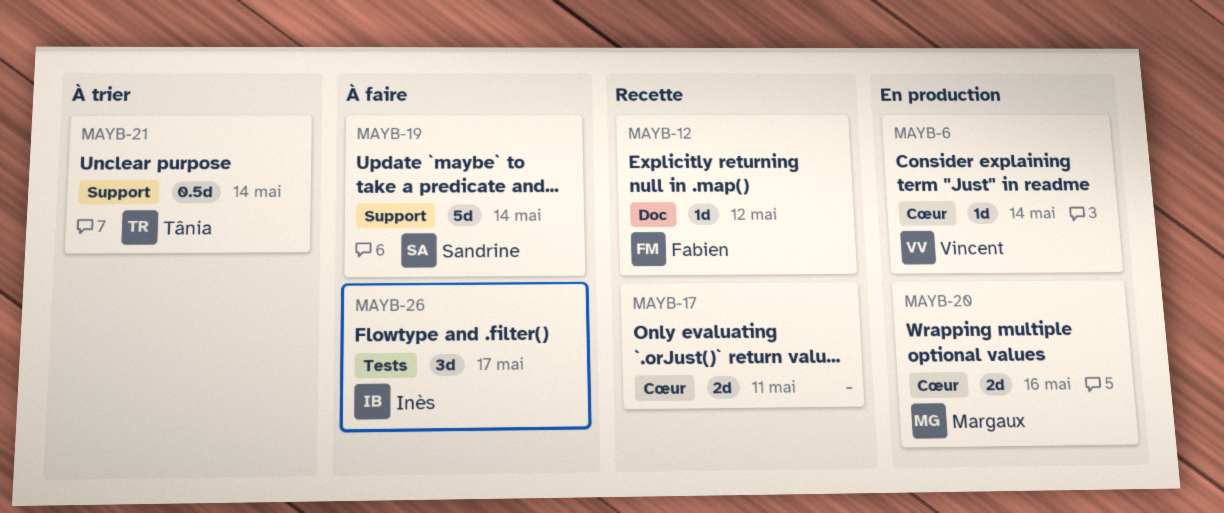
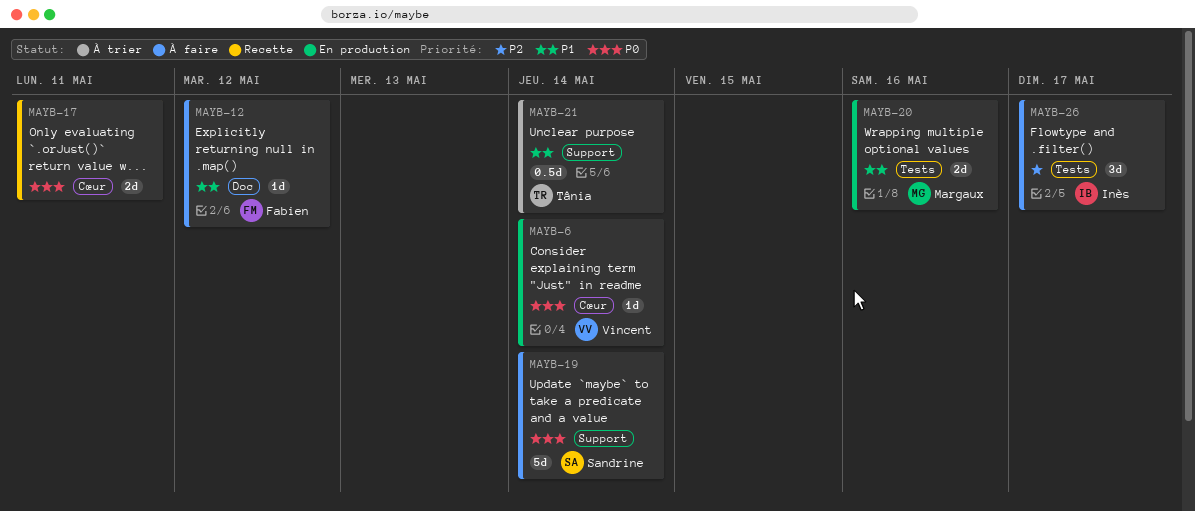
MAYB-12, status: Recette -> À faire
MAYB-20, label: Cœur -> Tests

